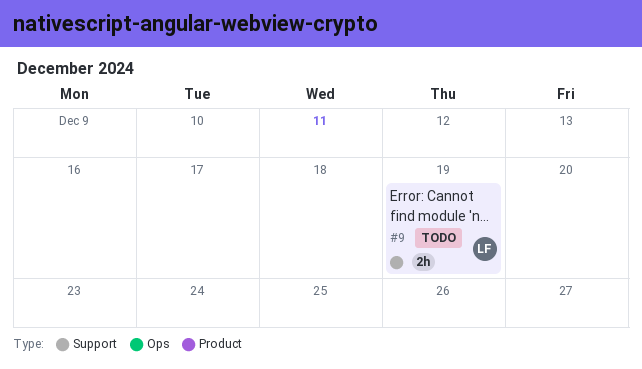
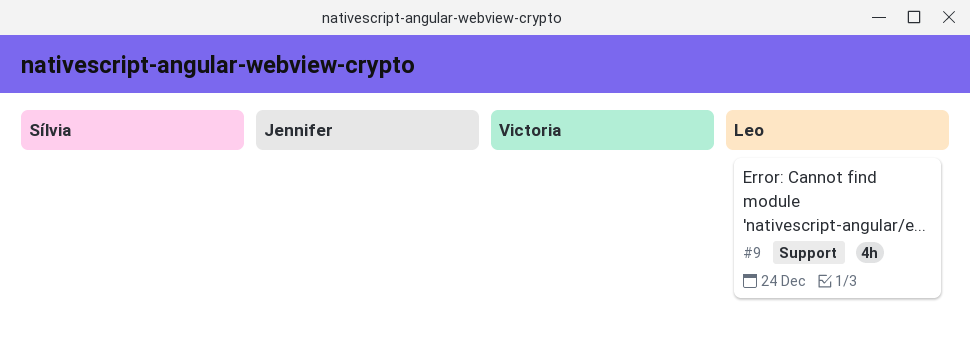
#9, estimate: 2h -> 4h
#9, due: Dec 19 -> Dec 24

